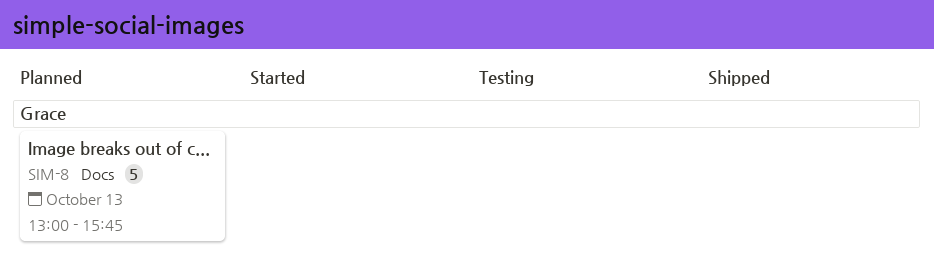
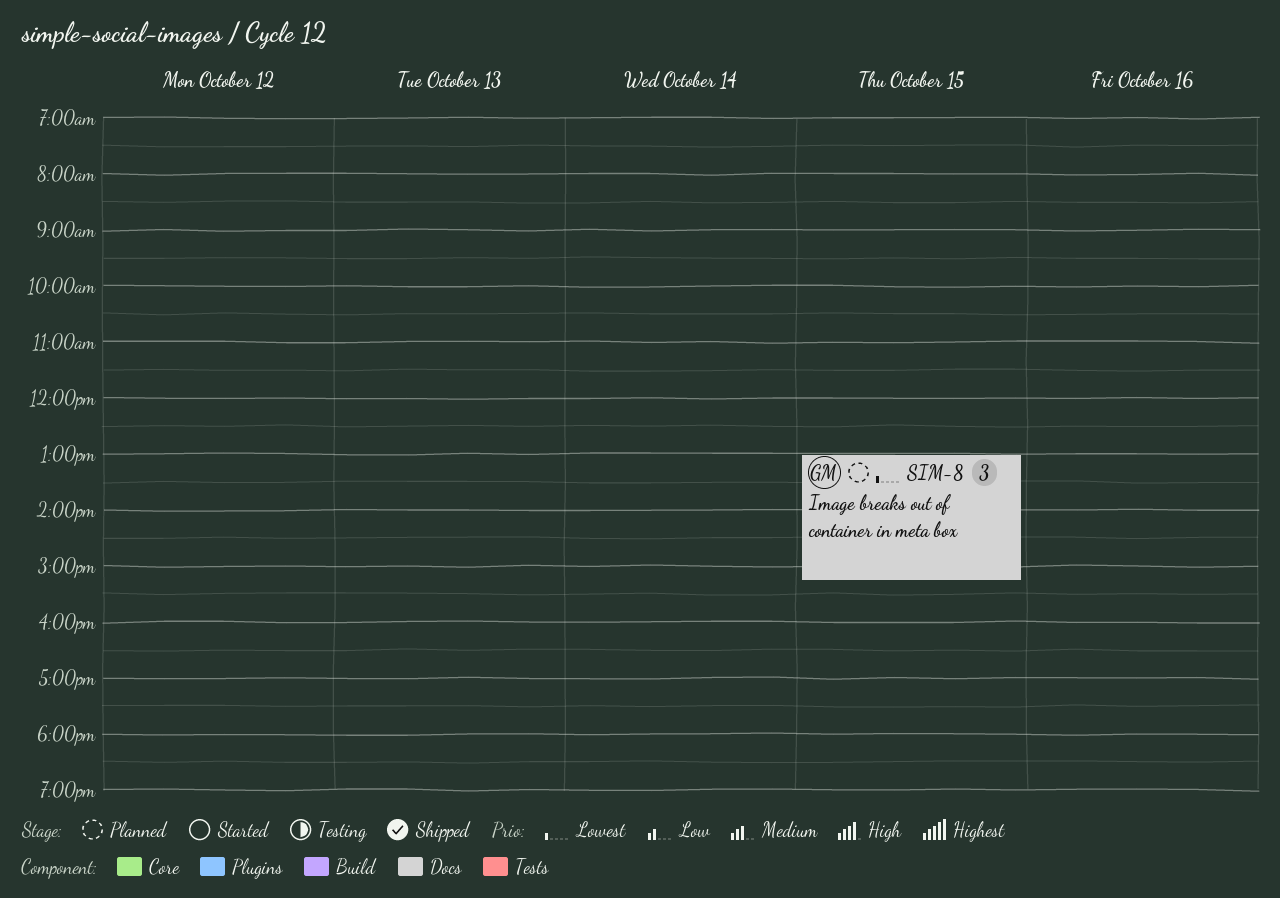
SIM-8, estimate: 5 -> 3
SIM-8, day: Oct 13 -> Oct 15
SIM-8, ends: 15:45 -> 15:15

